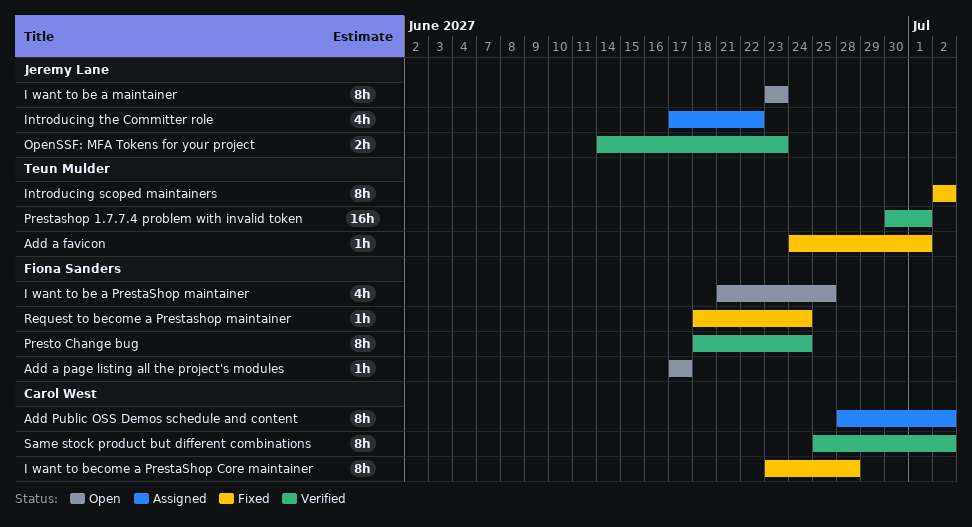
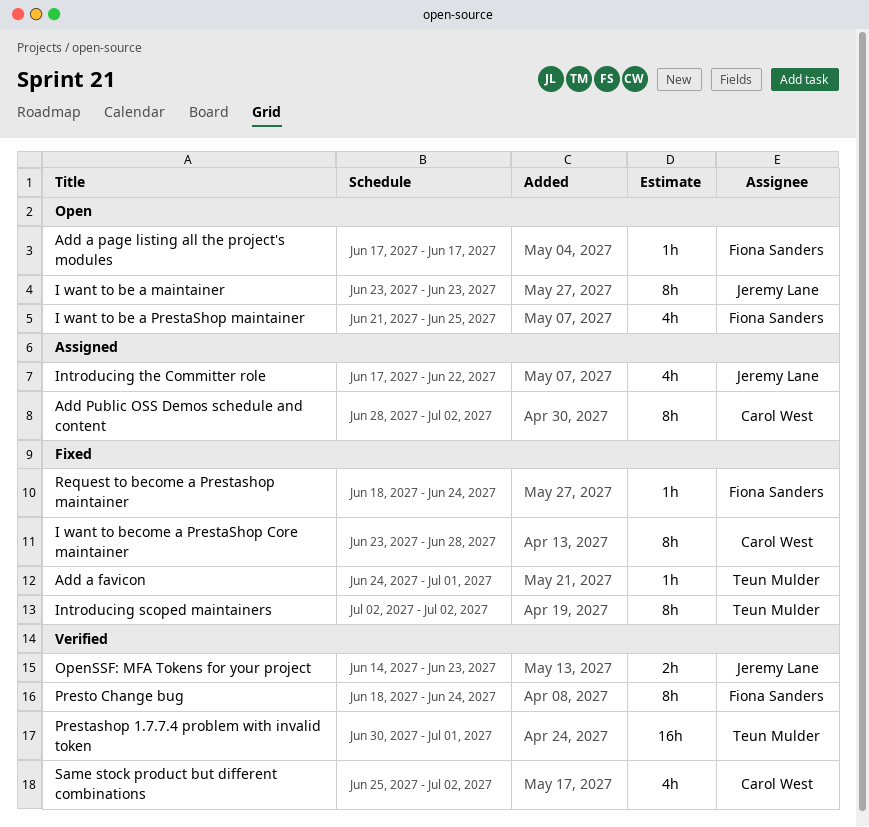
Same stock product but different combinations, estimate: 8h -> 4h

